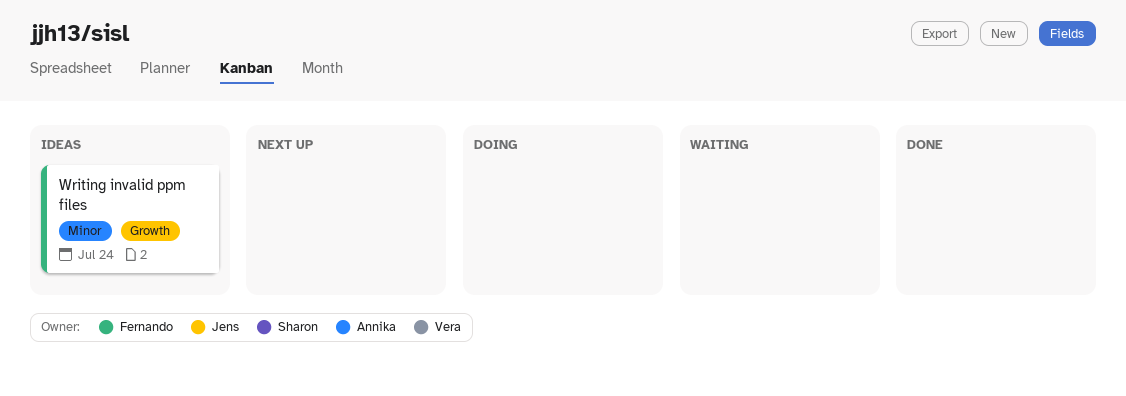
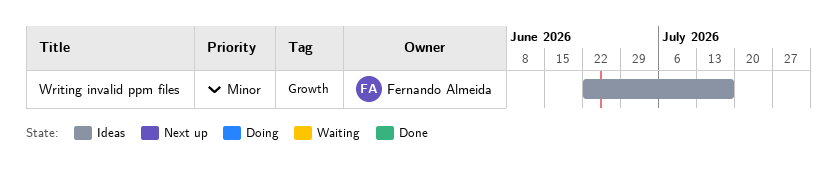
Writing invalid ppm files, due: Jul 24 -> Jul 17

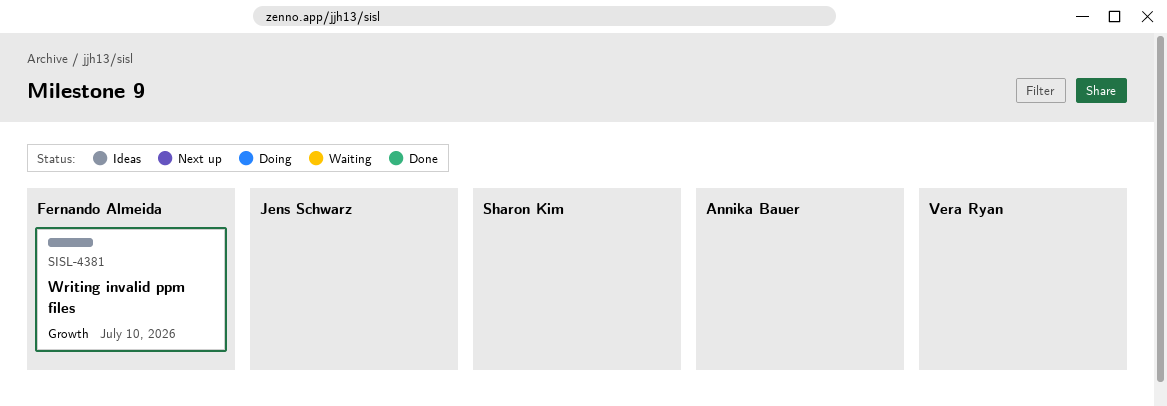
Writing invalid ppm files, due: Jul 17 -> Jul 10

